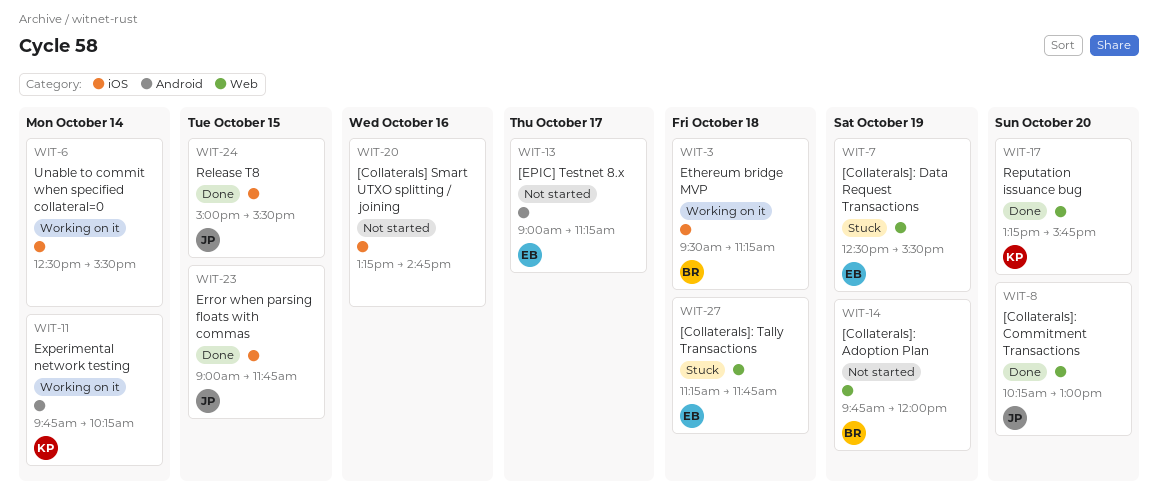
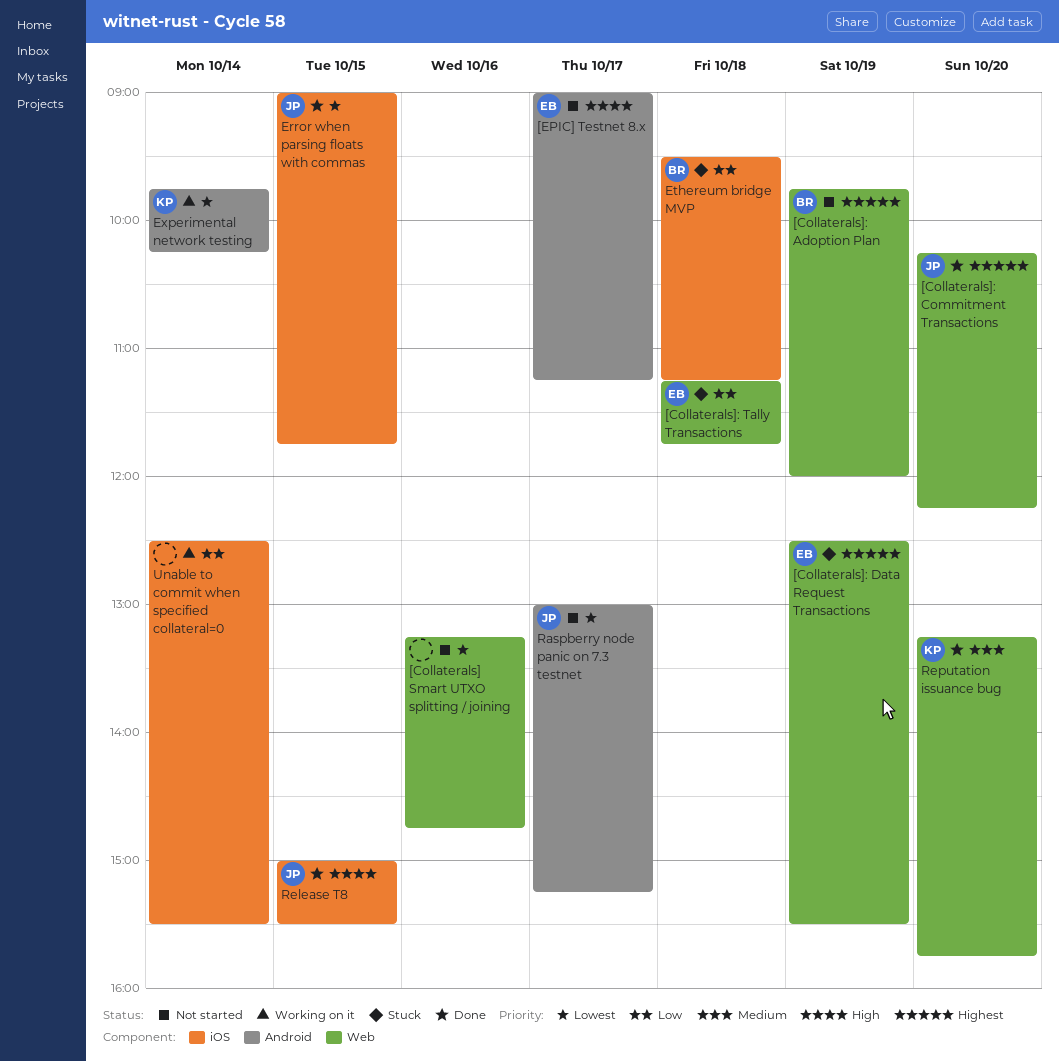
[Collaterals] Smart UTXO splitting / joining, label: iOS -> Web
[Collaterals]: Commitment Transactions, ends: 13:00 -> 12:15
Ethereum bridge MVP, status: Working on it -> Stuck
Raspberry node panic on 7.3 testnet: none -> present

